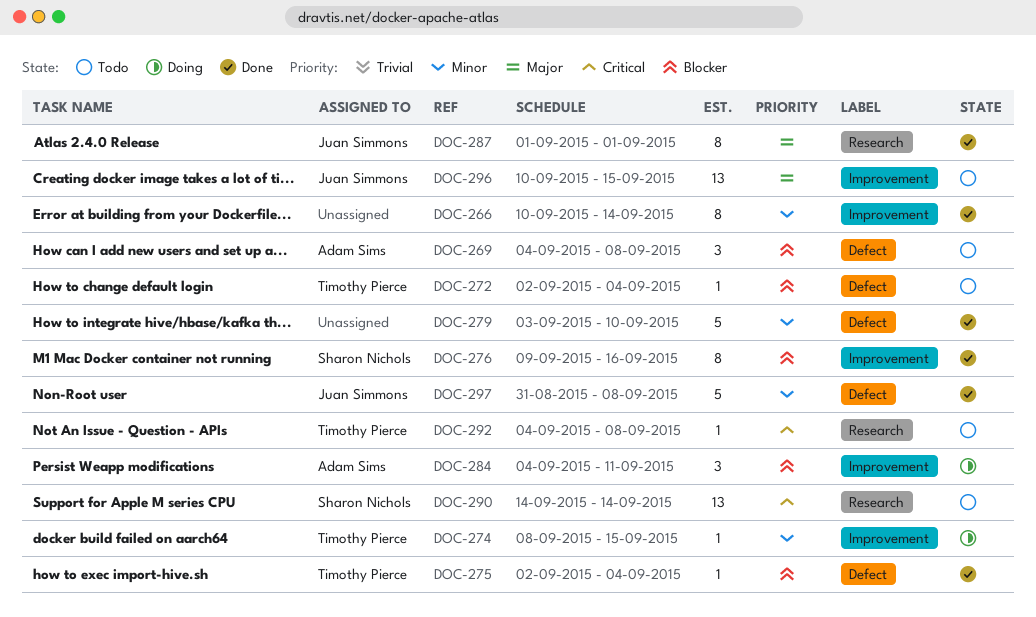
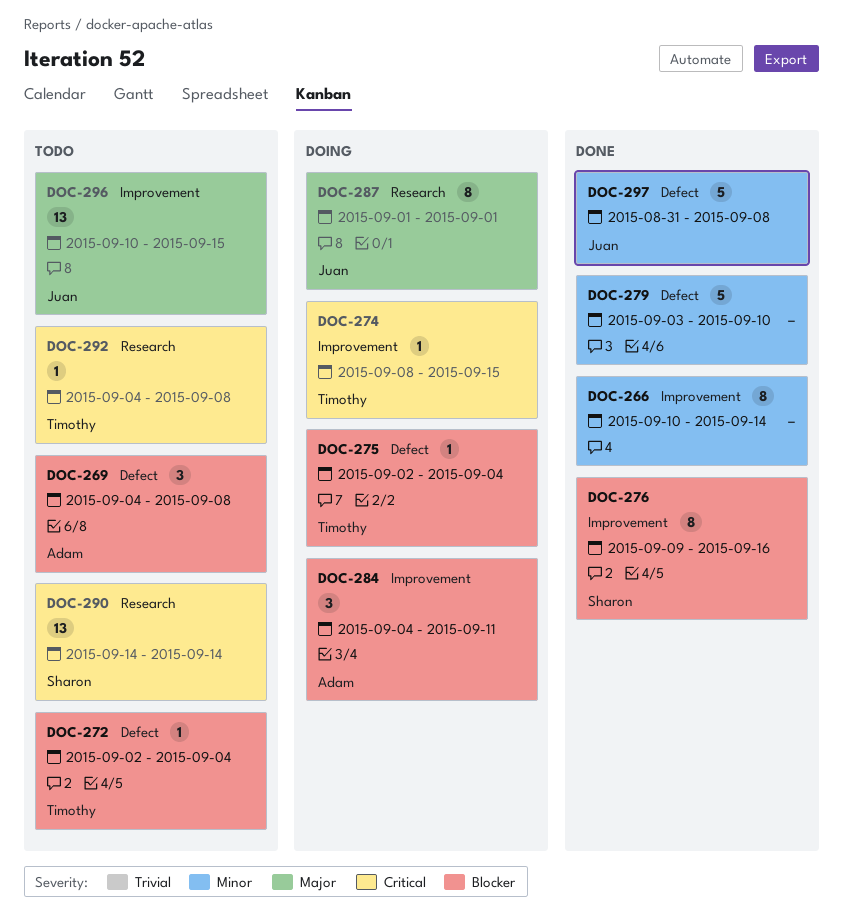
DOC-274, priority: Minor -> Critical
DOC-275, status: Done -> Doing
DOC-287, status: Done -> Doing

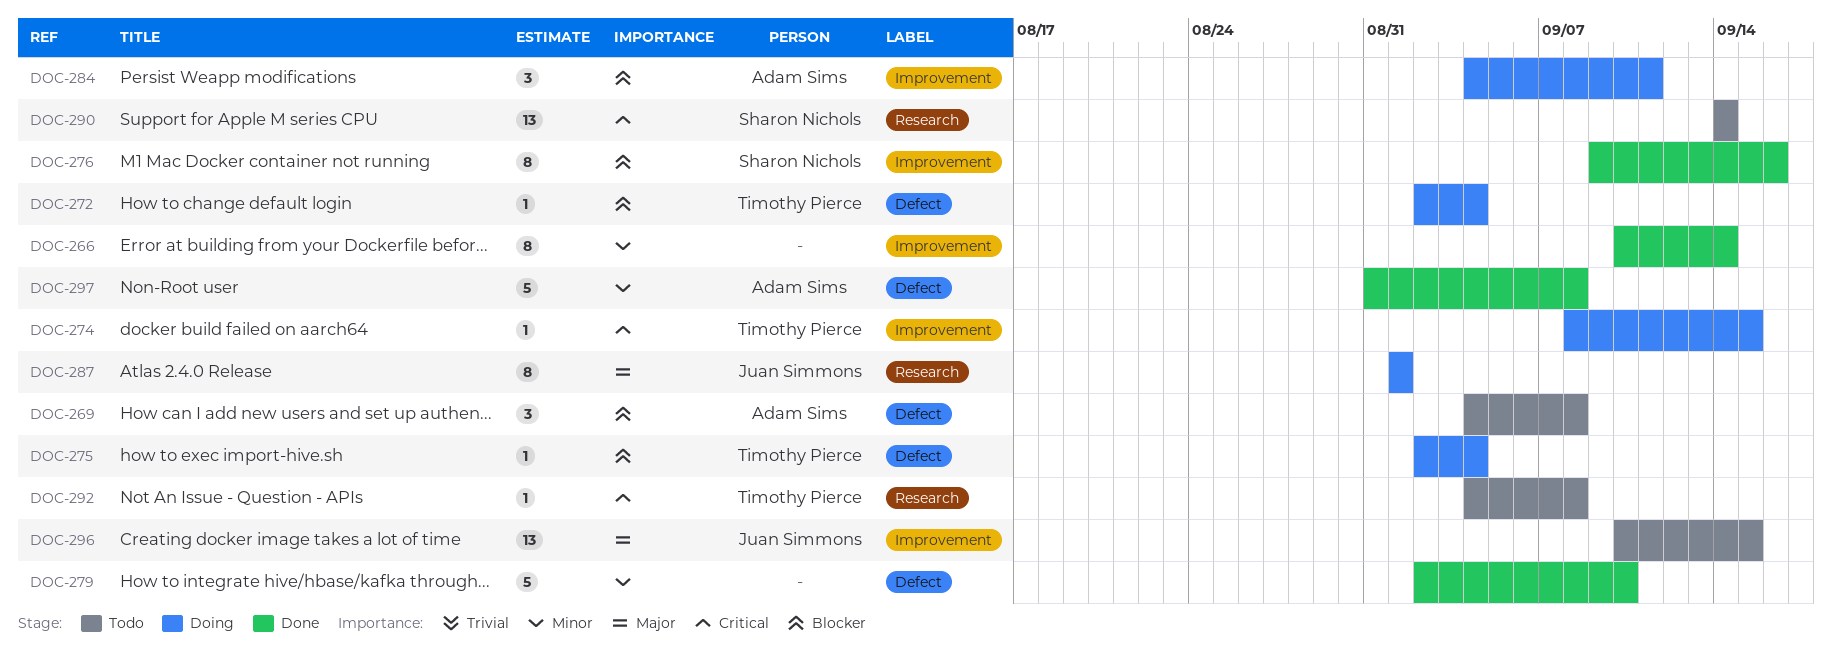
DOC-272, status: Todo -> Doing
DOC-279, start: Sep 3 -> Sep 2
DOC-297, owner: Juan Simmons -> Adam Sims

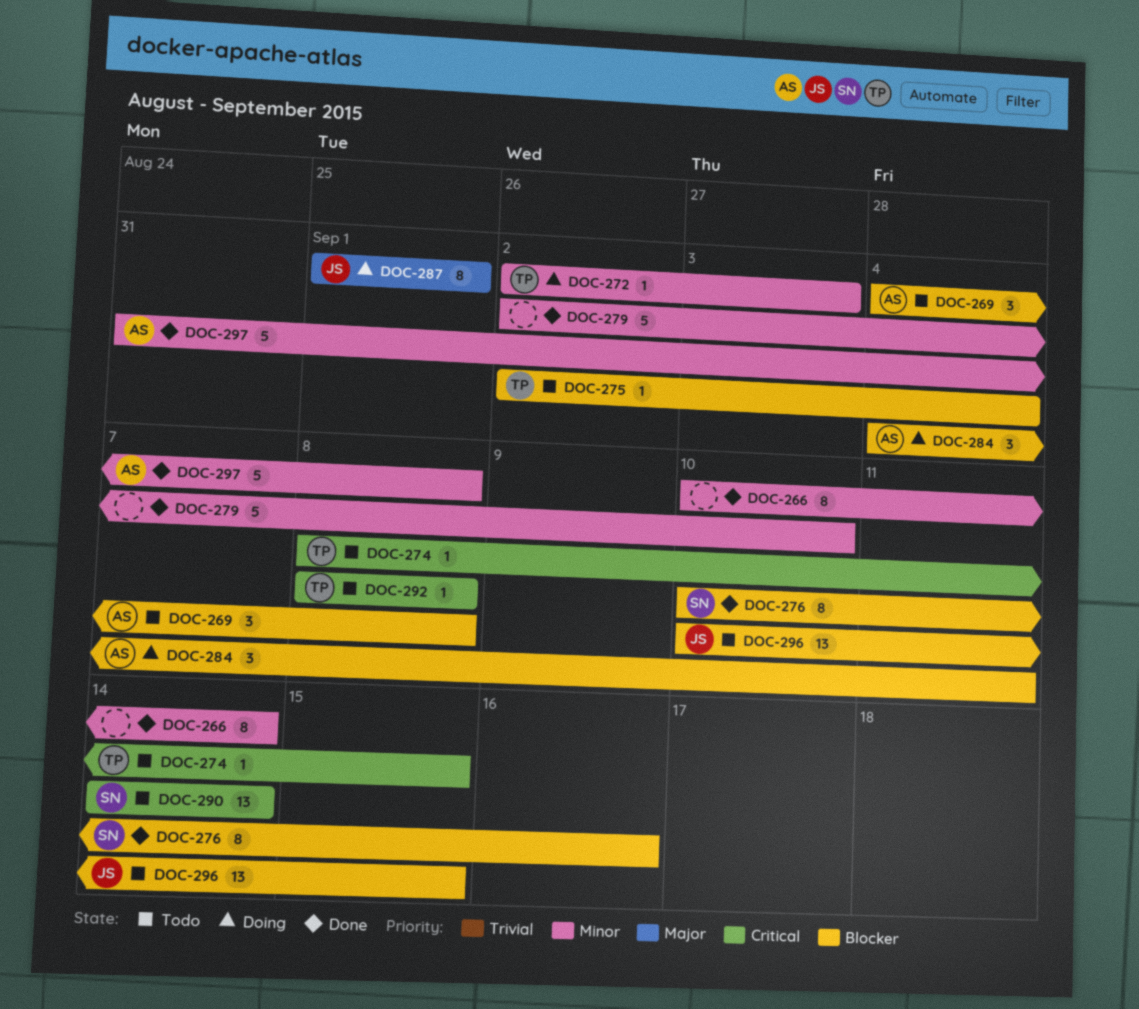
DOC-272, priority: Blocker -> Minor
DOC-272, due: Sep 4 -> Sep 3
DOC-274, status: Doing -> Todo
DOC-275, status: Doing -> Todo
DOC-276, start: Sep 9 -> Sep 10
DOC-292, start: Sep 4 -> Sep 8
DOC-296, priority: Major -> Blocker

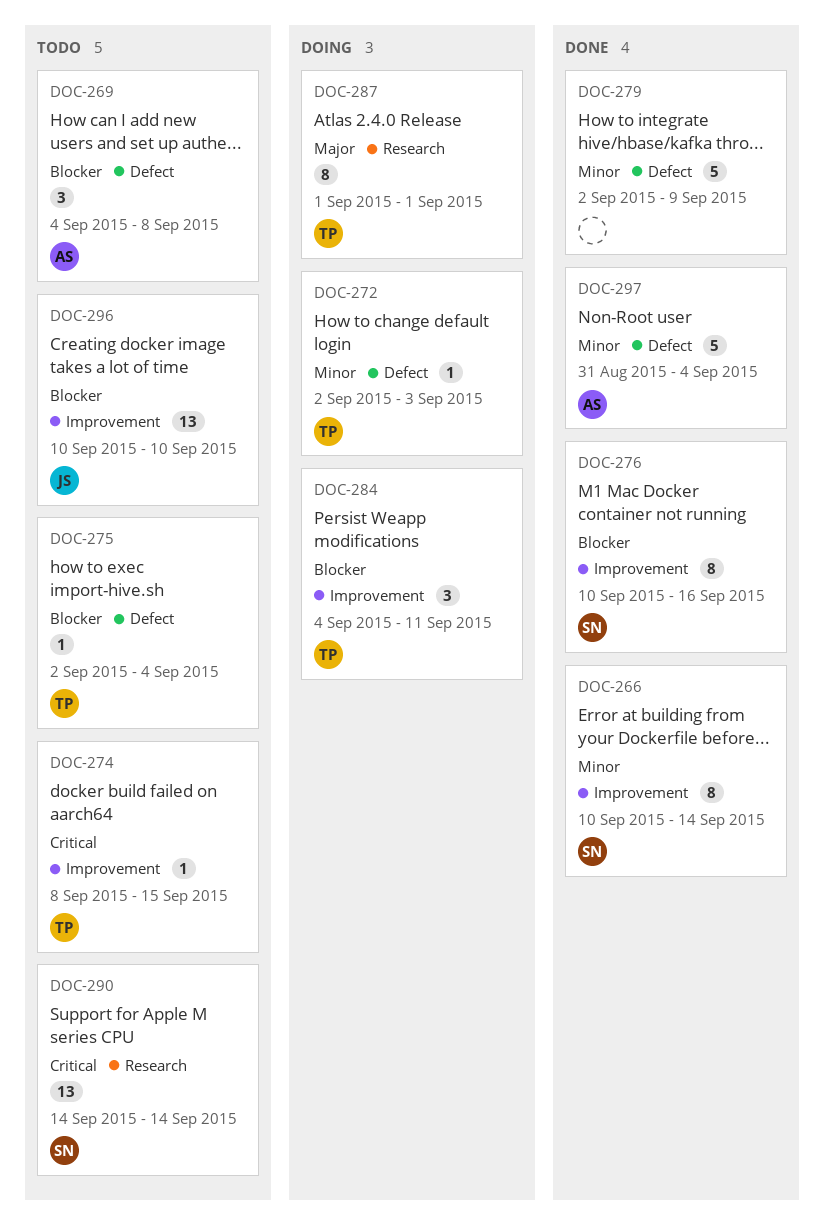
DOC-266, owner: none -> SN
DOC-279, due: Sep 10 -> Sep 9
DOC-284, owner: AS -> TP
DOC-287, owner: JS -> TP
DOC-292: present -> none
DOC-296, due: Sep 15 -> Sep 10
DOC-297, due: Sep 8 -> Sep 4

